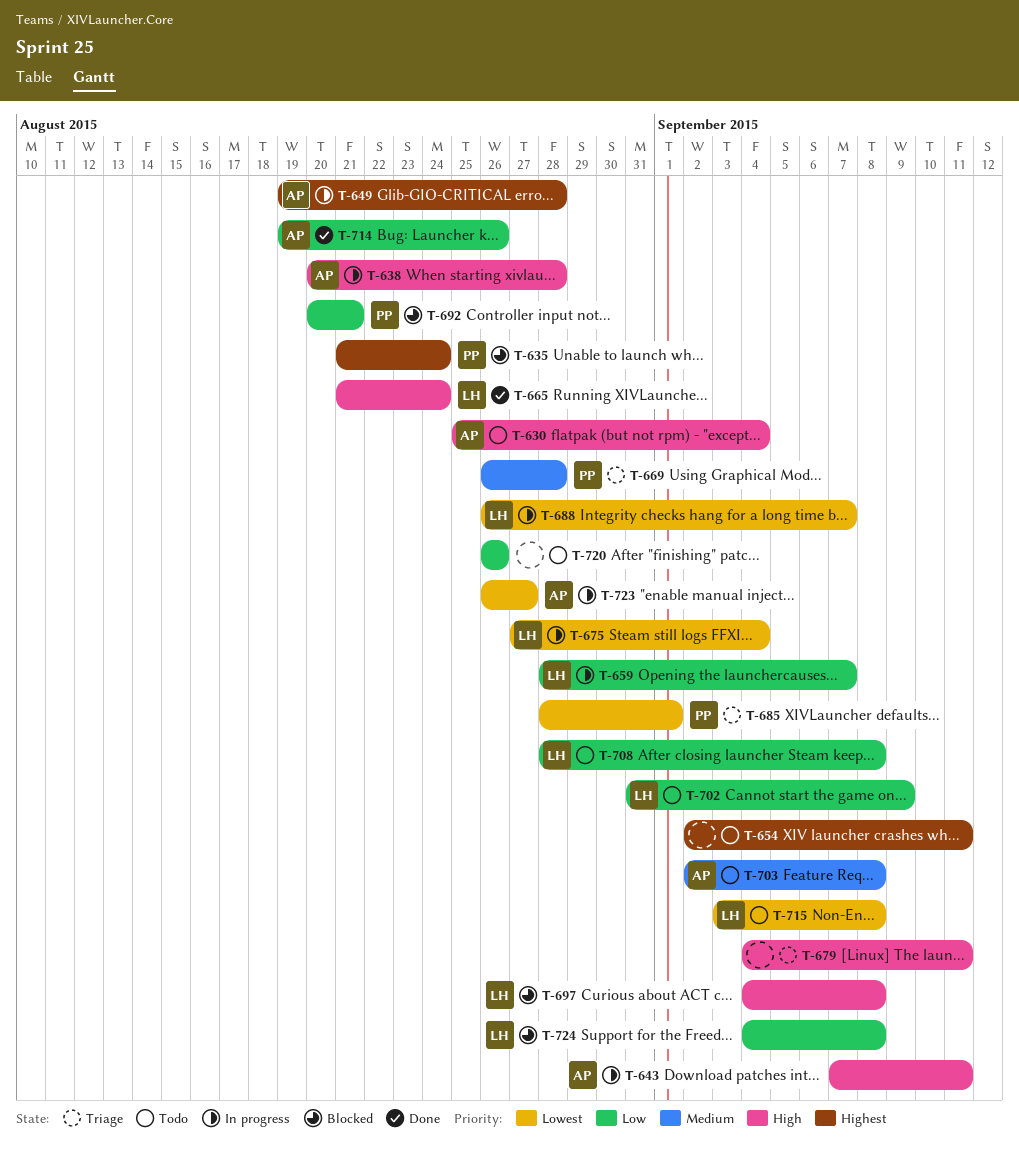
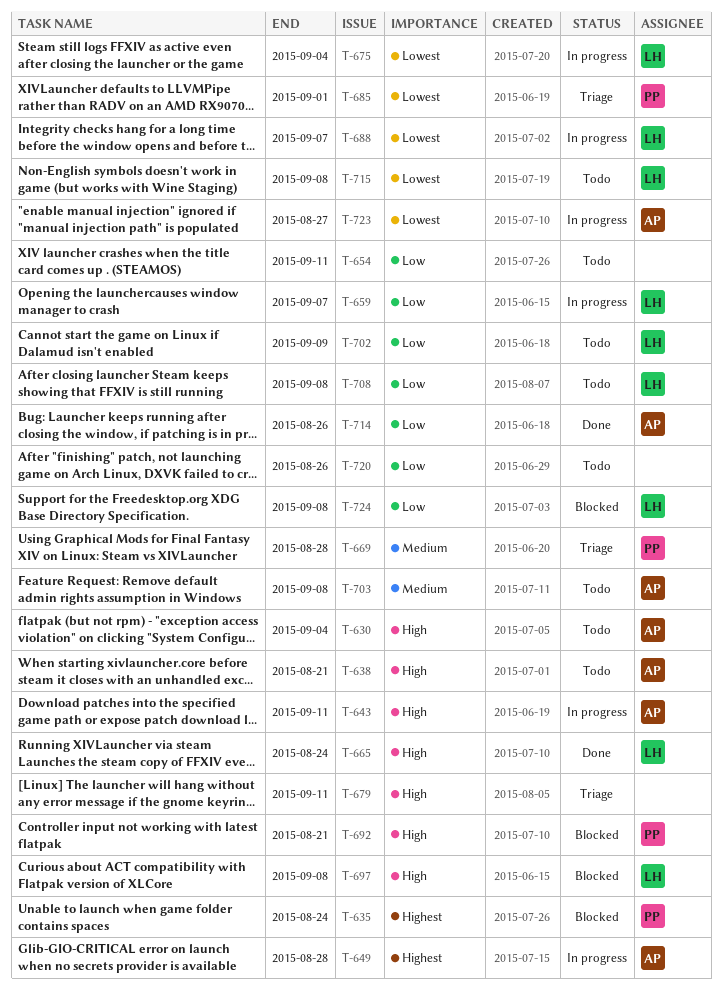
T-638, status: In progress -> Todo
T-638, due: Aug 28 -> Aug 21
T-654, priority: Highest -> Low
T-692, priority: Low -> High

